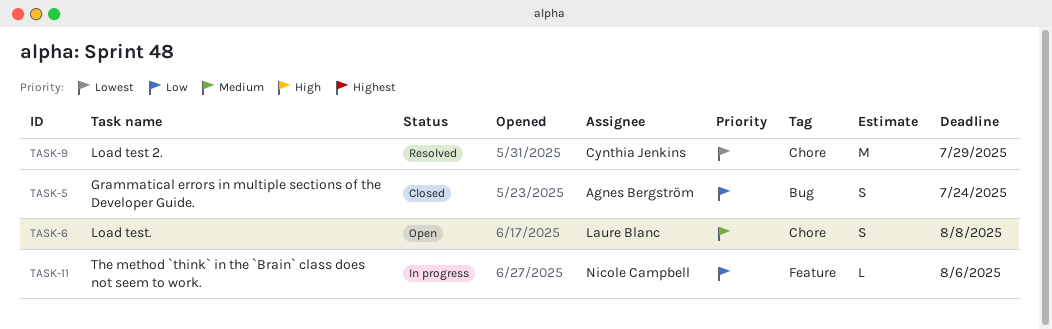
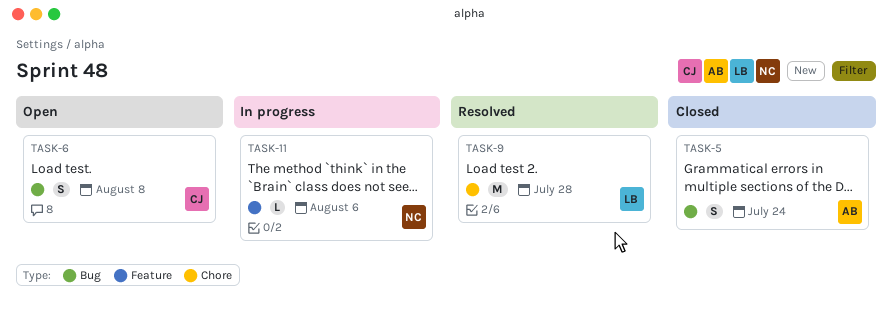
TASK-6, owner: Laure Blanc -> Cynthia Jenkins
TASK-6, label: Chore -> Bug
TASK-9, owner: Cynthia Jenkins -> Laure Blanc
TASK-9, due: Jul 29 -> Jul 28

